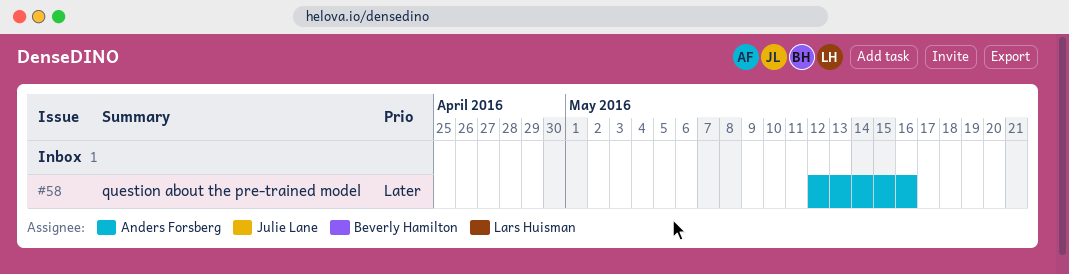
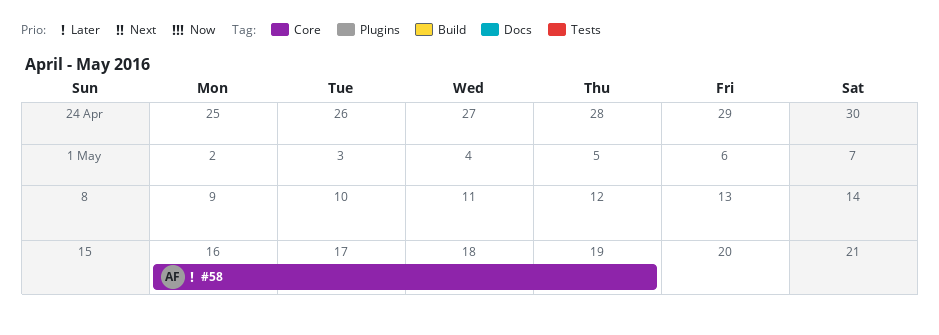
#58, start: May 12 -> May 16
#58, due: May 16 -> May 19

